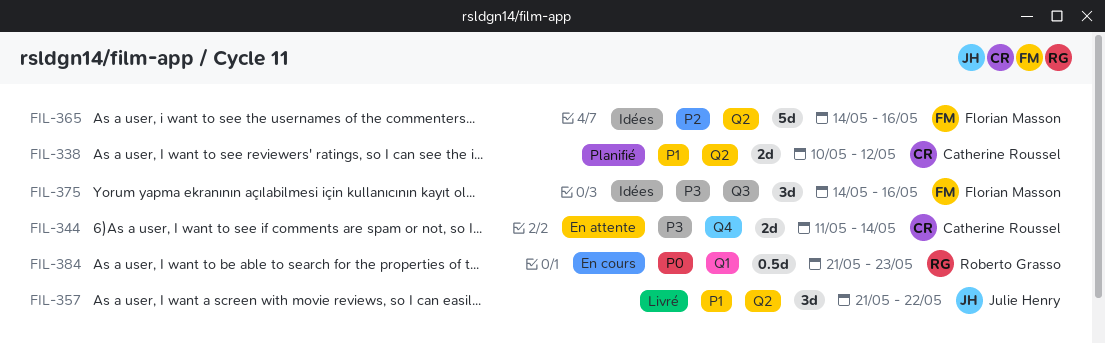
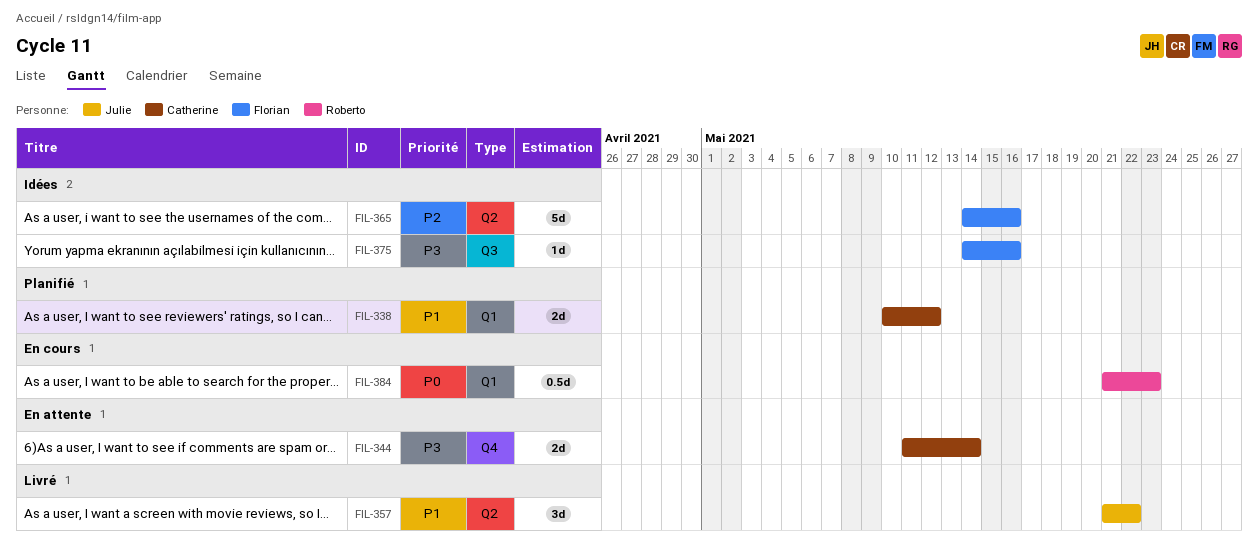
FIL-338, label: Q2 -> Q1
FIL-375, estimate: 3d -> 1d

